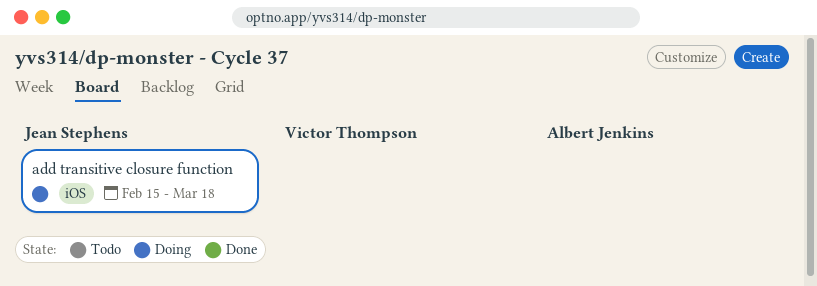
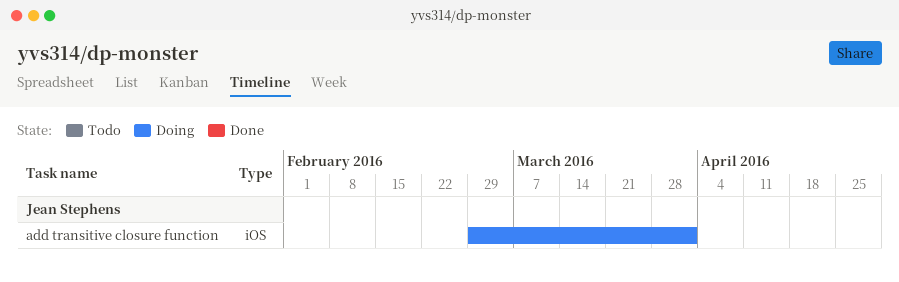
add transitive closure function, start: Feb 15 -> Feb 29
add transitive closure function, due: Mar 18 -> Apr 1

